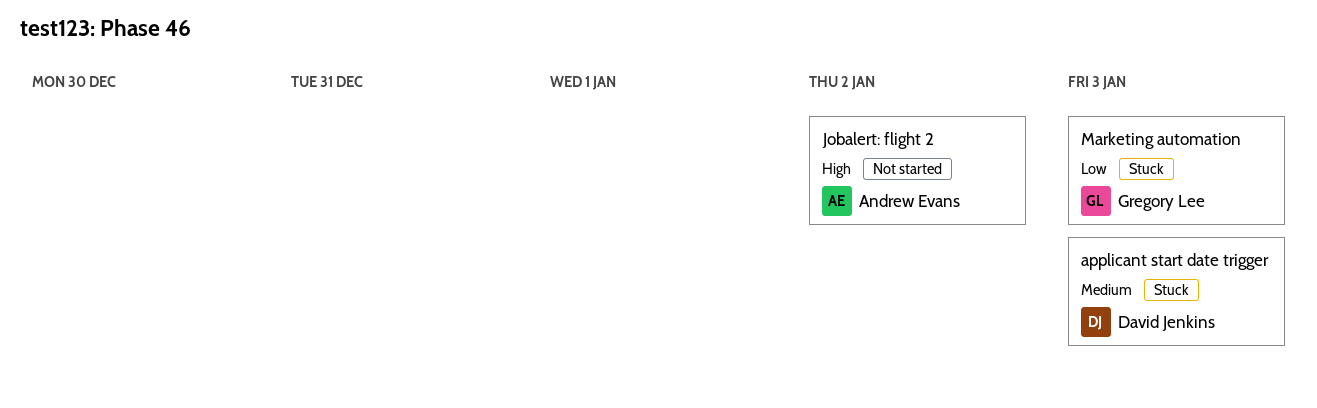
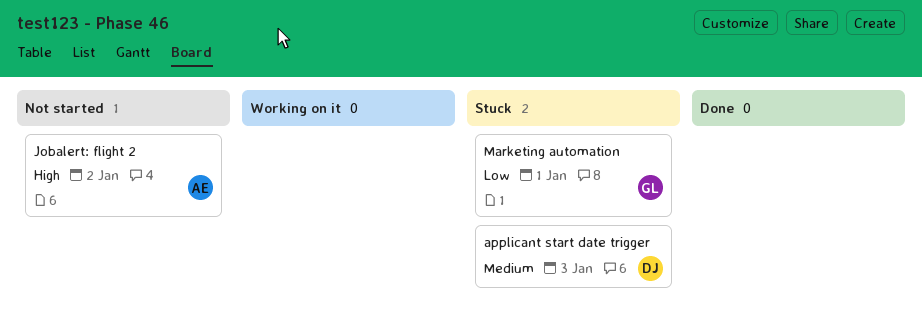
Marketing automation, due: Jan 3 -> Jan 1

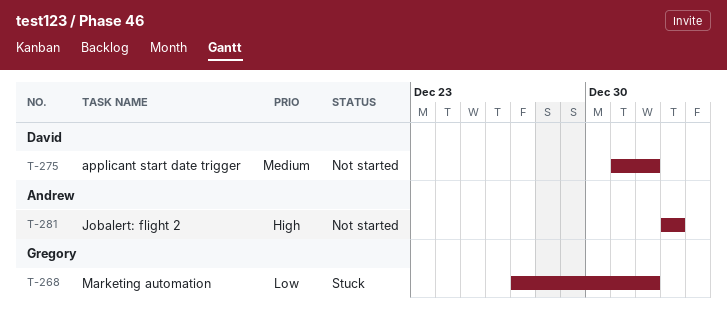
applicant start date trigger, status: Stuck -> Not started
applicant start date trigger, due: Jan 3 -> Jan 1

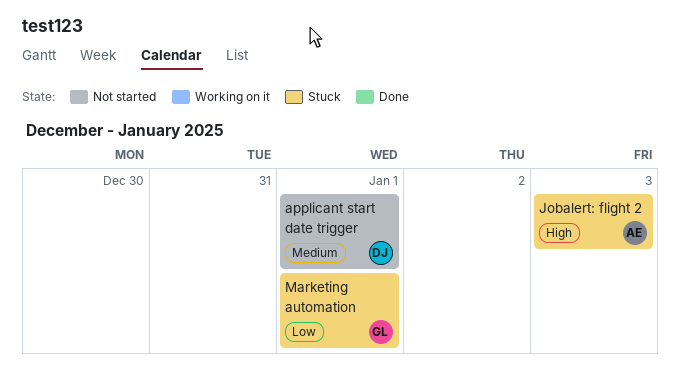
Jobalert: flight 2, status: Not started -> Stuck
Jobalert: flight 2, due: Jan 2 -> Jan 3

